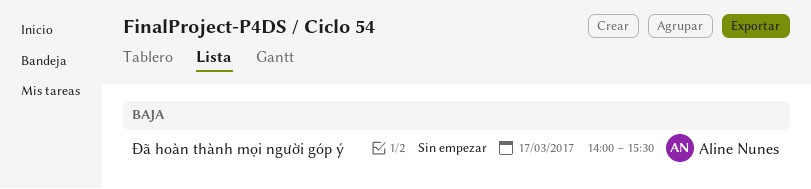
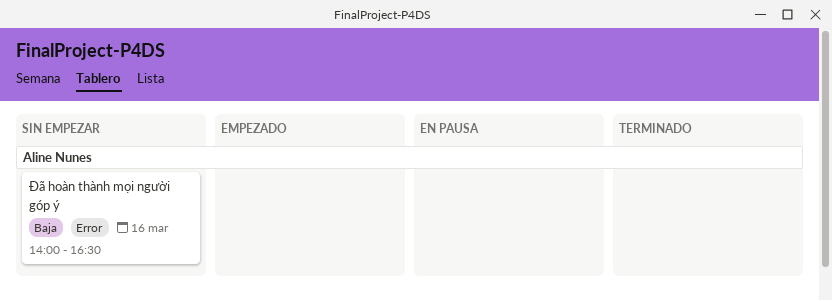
Đã hoàn thành mọi người góp ý, day: Mar 17 -> Mar 16
Đã hoàn thành mọi người góp ý, ends: 15:30 -> 16:30

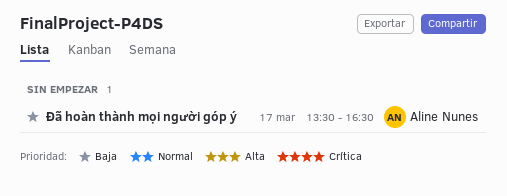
Đã hoàn thành mọi người góp ý, day: Mar 16 -> Mar 17
Đã hoàn thành mọi người góp ý, begins: 14:00 -> 13:30

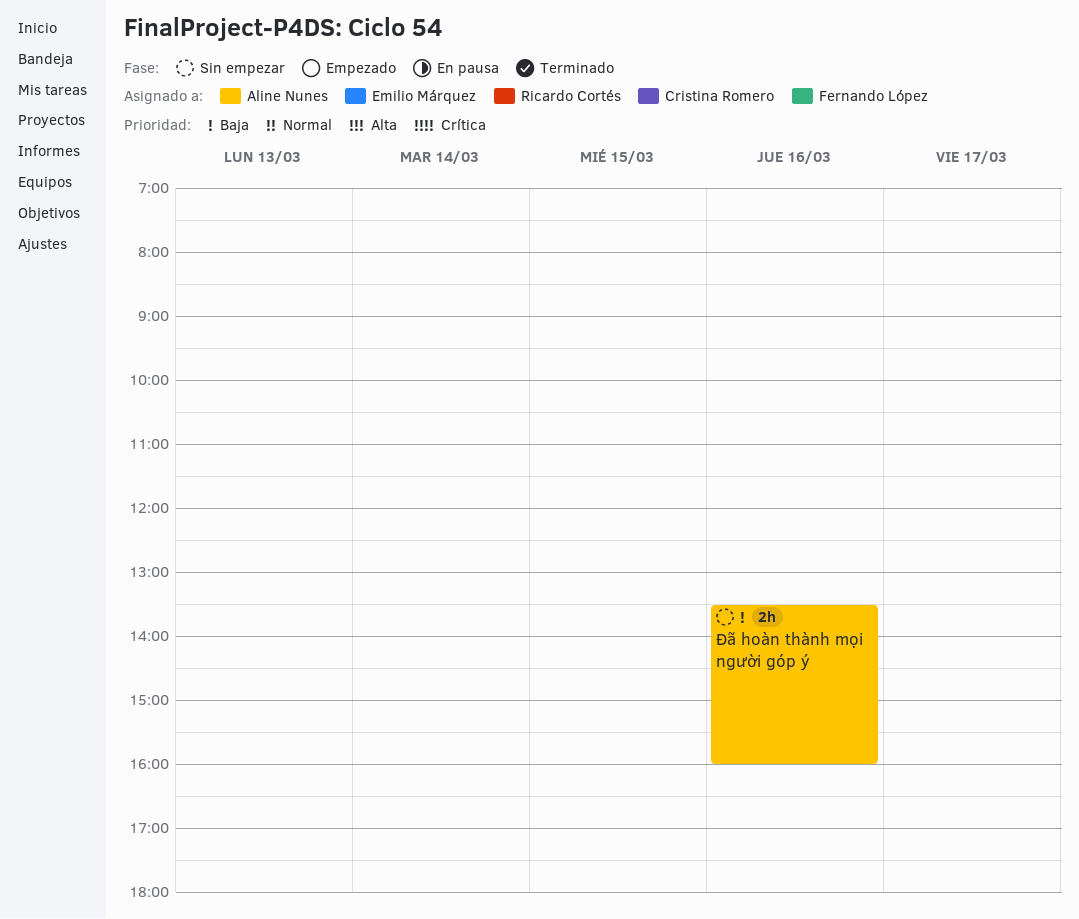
Đã hoàn thành mọi người góp ý, day: Mar 17 -> Mar 16
Đã hoàn thành mọi người góp ý, ends: 16:30 -> 16:00

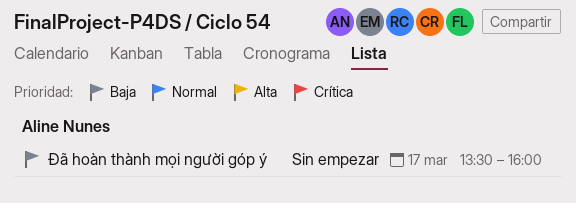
Đã hoàn thành mọi người góp ý, day: Mar 16 -> Mar 17

